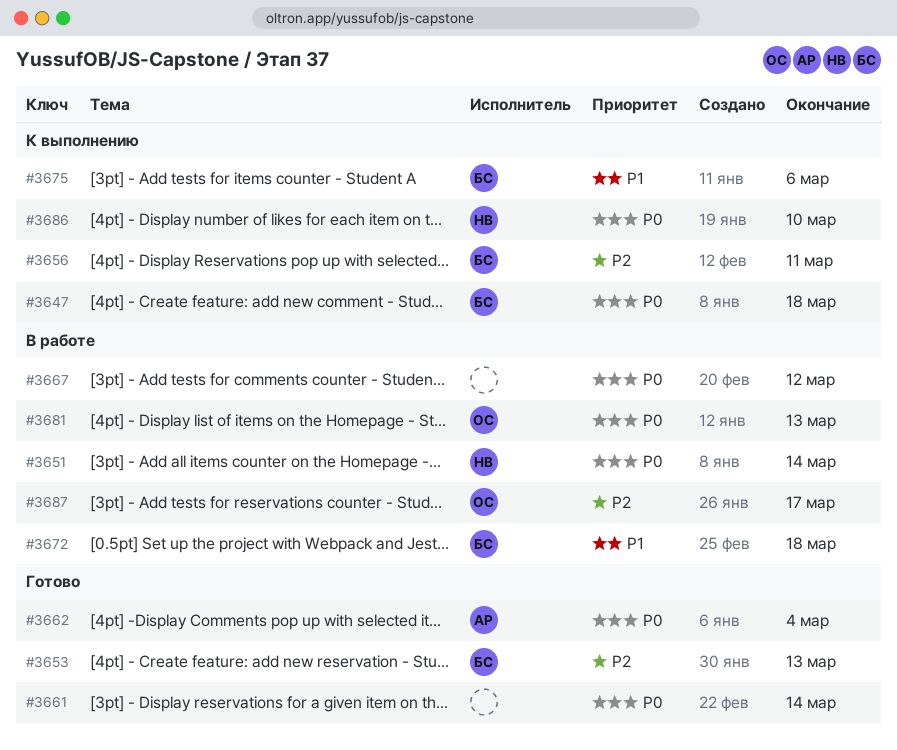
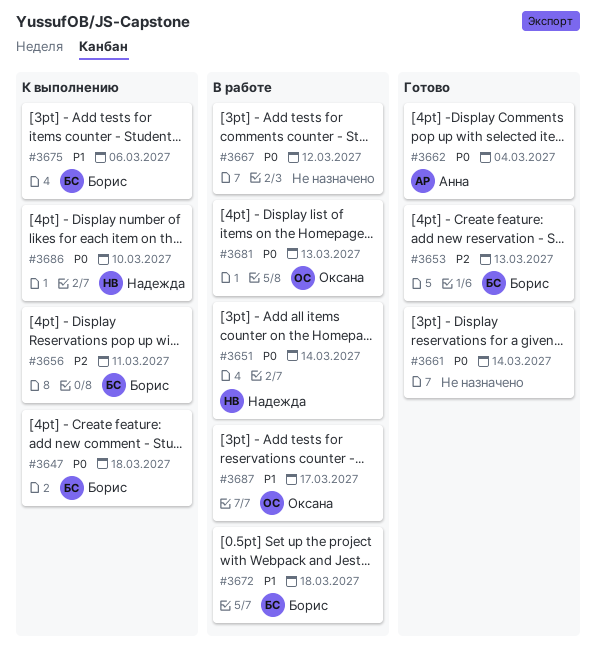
#3687, priority: P2 -> P1

